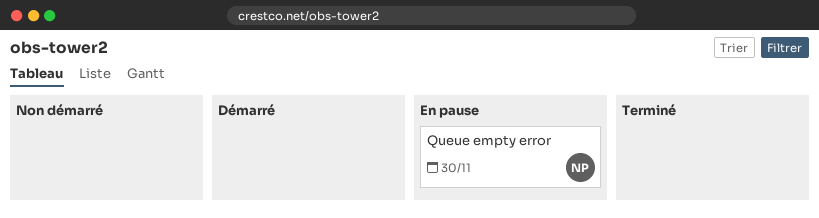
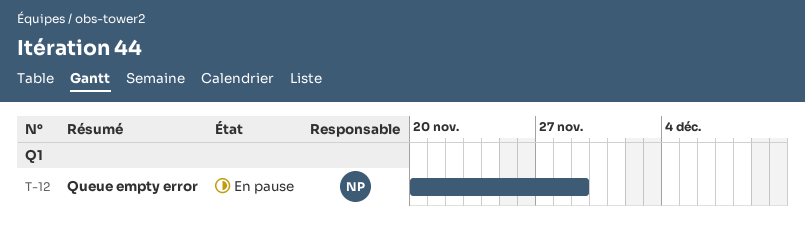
Queue empty error, due: Nov 30 -> Nov 29

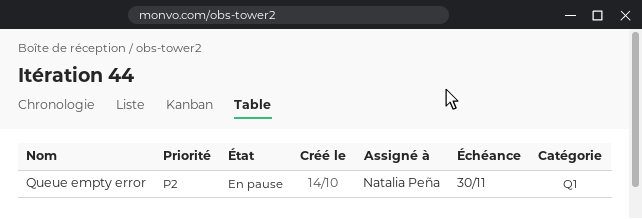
Queue empty error, due: Nov 29 -> Nov 30

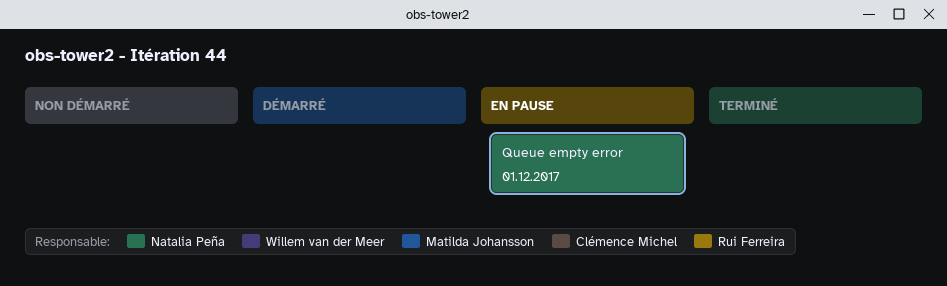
Queue empty error, due: Nov 30 -> Dec 1

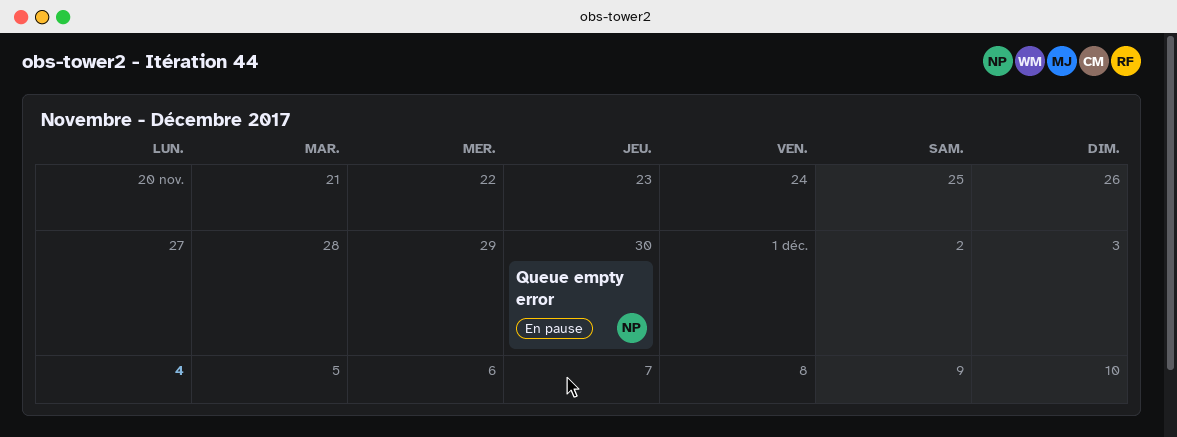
Queue empty error, due: Dec 1 -> Nov 30

